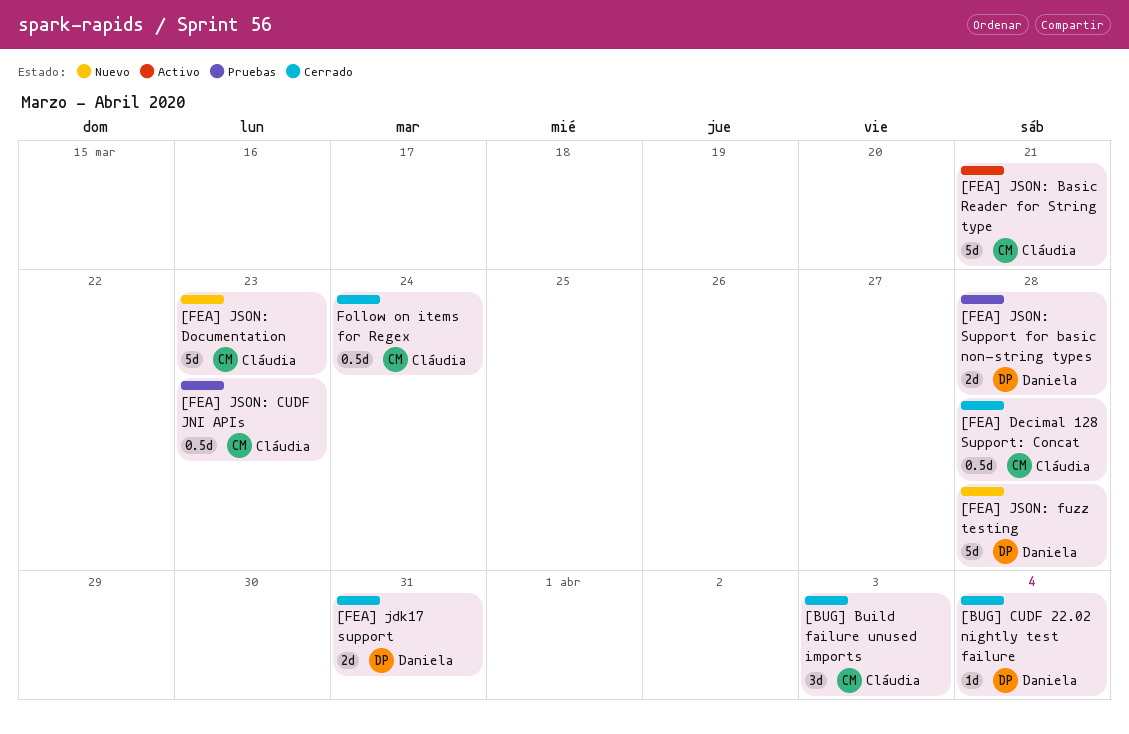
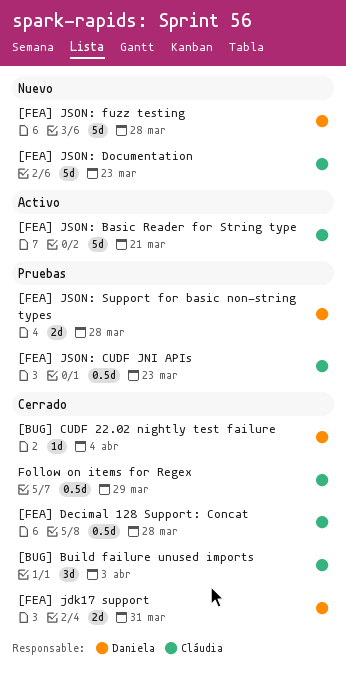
Follow on items for Regex, due: Mar 24 -> Mar 29

